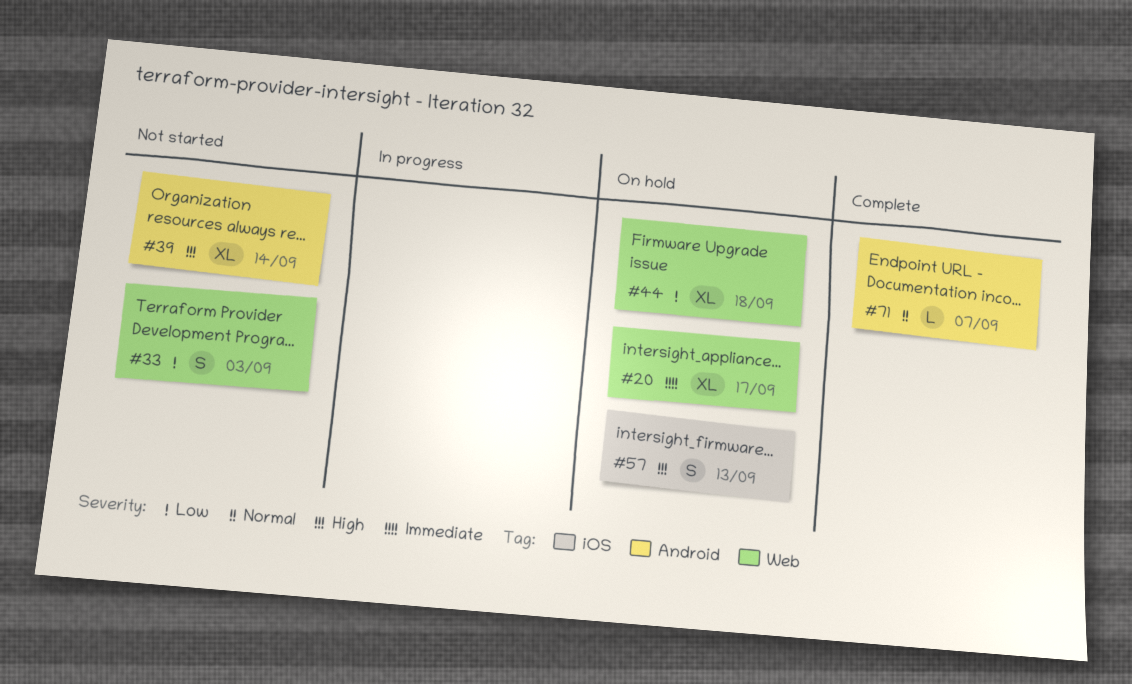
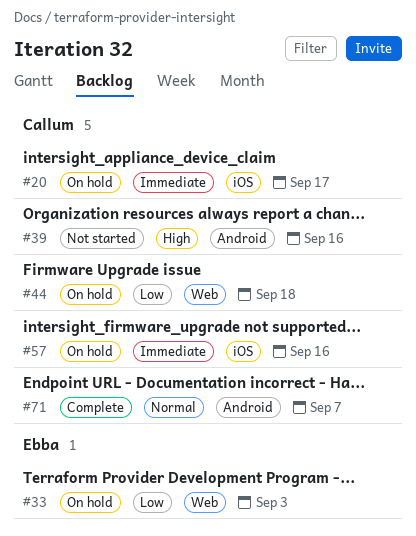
#20, label: Web -> iOS
#33, status: Not started -> On hold
#39, due: Sep 14 -> Sep 16
#57, priority: High -> Immediate
#57, due: Sep 13 -> Sep 16

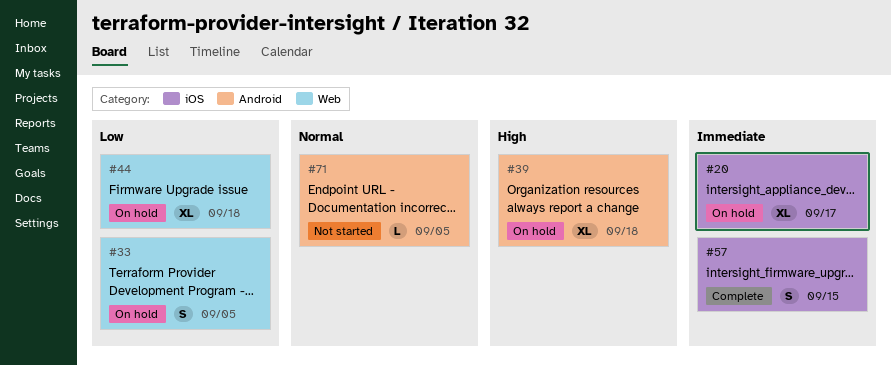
#33, due: Sep 3 -> Sep 5
#39, status: Not started -> On hold
#39, due: Sep 16 -> Sep 18
#57, status: On hold -> Complete
#57, due: Sep 16 -> Sep 15
#71, status: Complete -> Not started
#71, due: Sep 7 -> Sep 5

